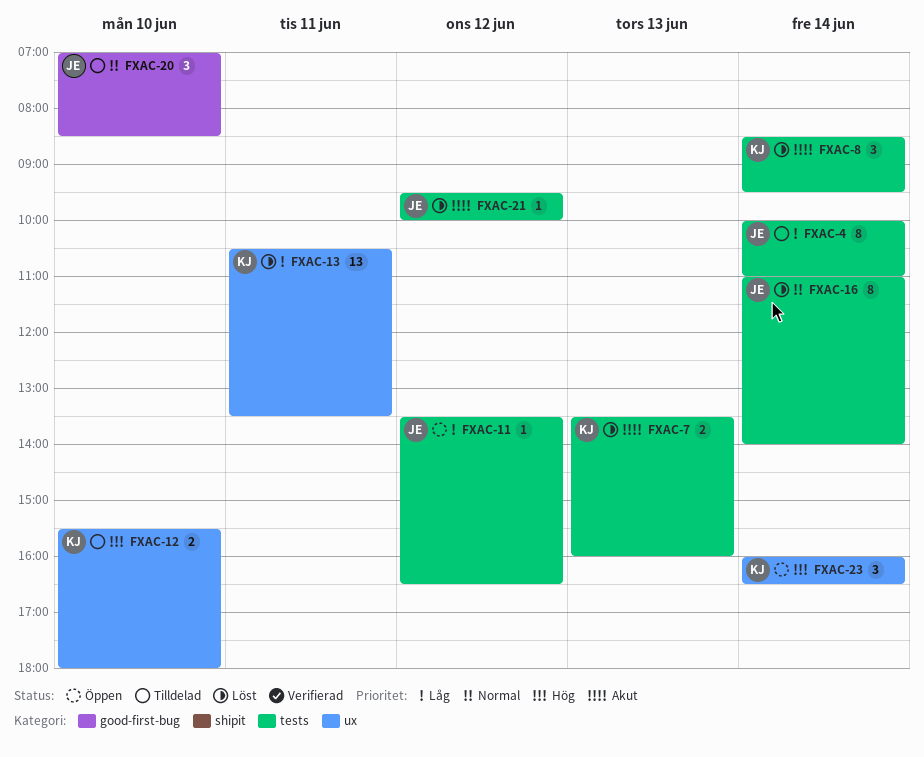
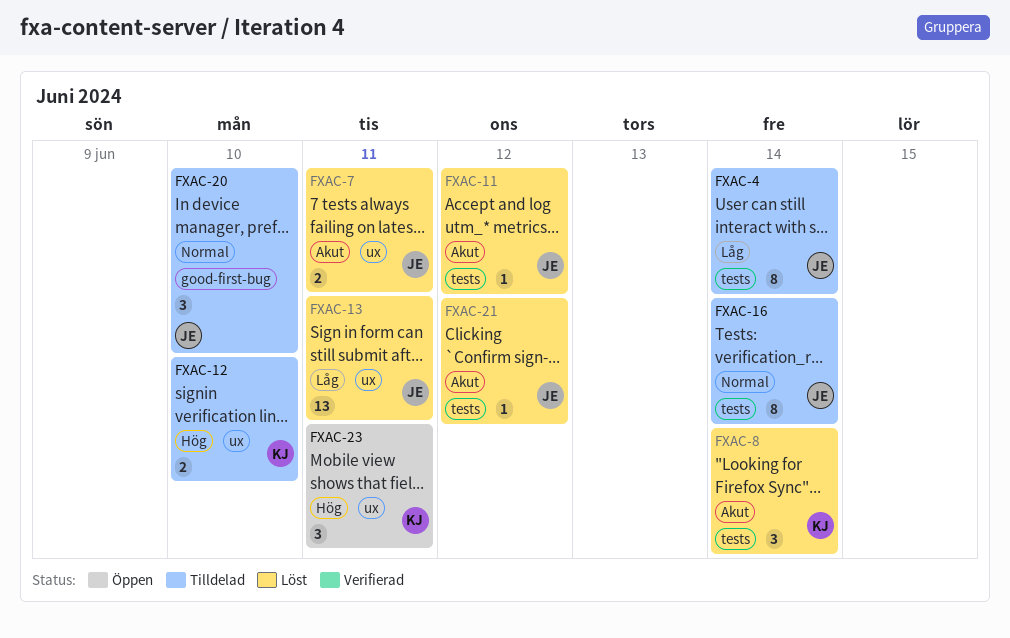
FXAC-7, owner: KJ -> JE
FXAC-7, label: tests -> ux
FXAC-7, day: Jun 13 -> Jun 11
FXAC-11, status: Öppen -> Löst
FXAC-11, priority: Låg -> Akut
FXAC-13, owner: KJ -> JE
FXAC-16, status: Löst -> Tilldelad
FXAC-23, day: Jun 14 -> Jun 11

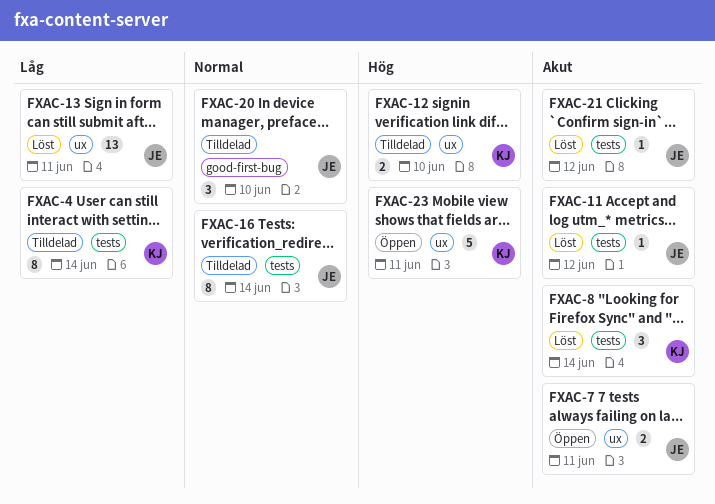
FXAC-4, owner: JE -> KJ
FXAC-7, status: Löst -> Öppen
FXAC-23, estimate: 3 -> 5

